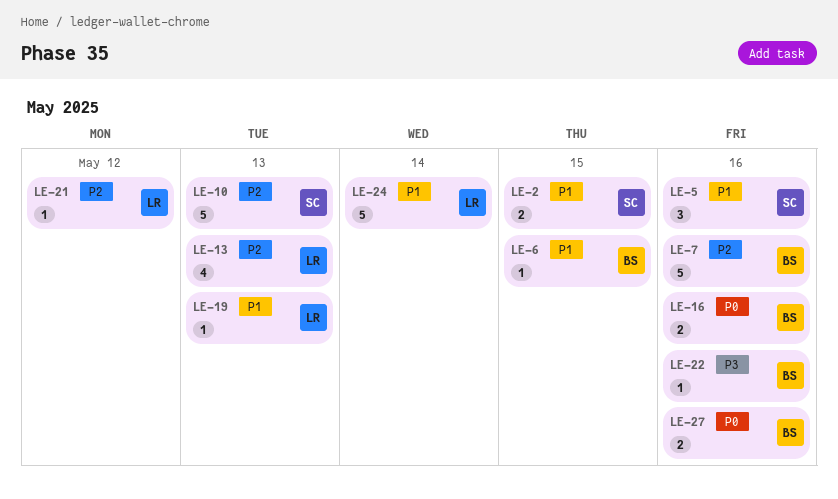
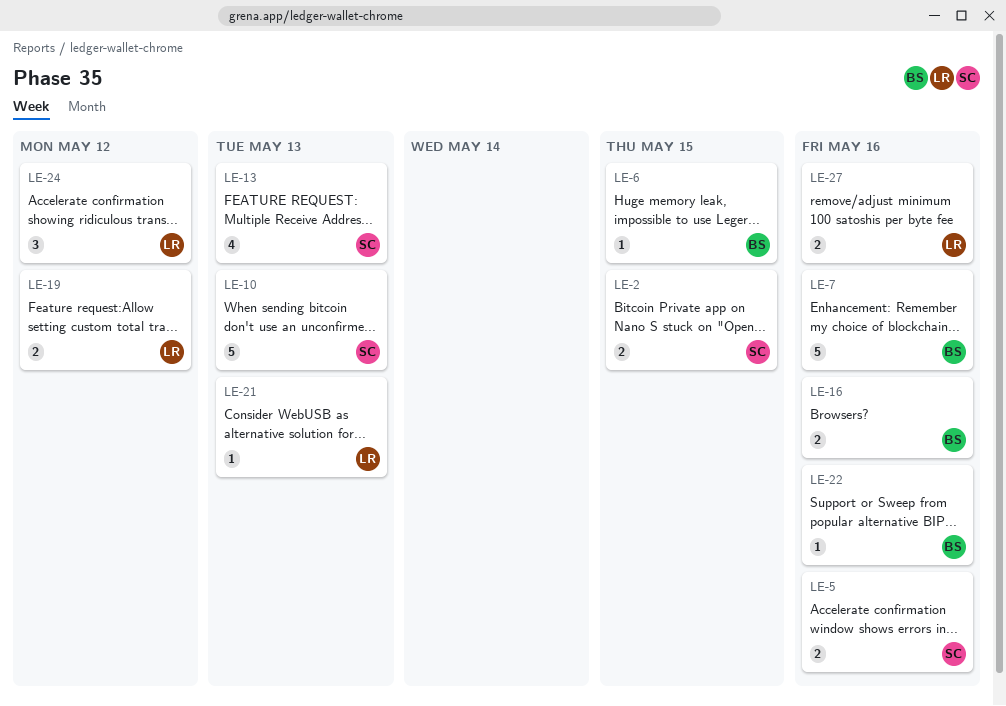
LE-5, estimate: 3 -> 2
LE-13, owner: LR -> SC
LE-19, estimate: 1 -> 2
LE-19, due: May 13 -> May 12
LE-21, due: May 12 -> May 13
LE-24, estimate: 5 -> 3
LE-24, due: May 14 -> May 12
LE-27, owner: BS -> LR

